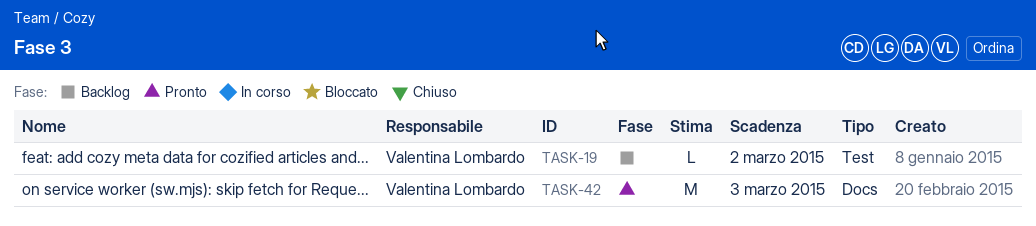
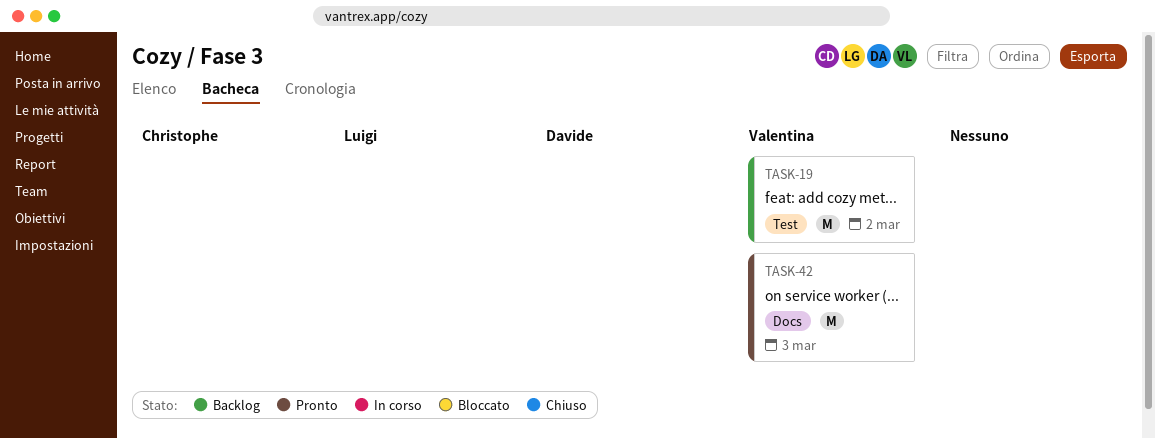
TASK-19, estimate: L -> M

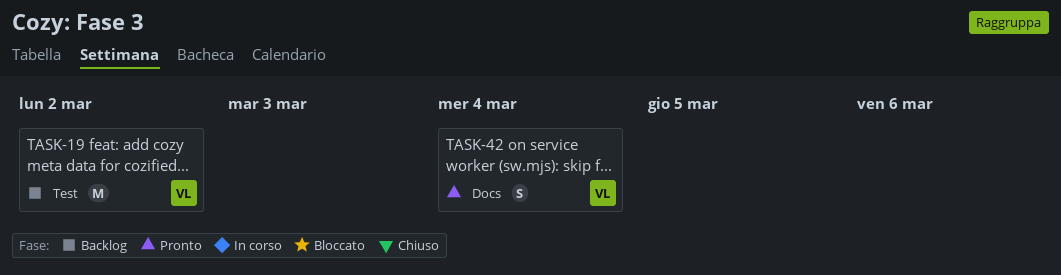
TASK-42, estimate: M -> S
TASK-42, due: Mar 3 -> Mar 4

